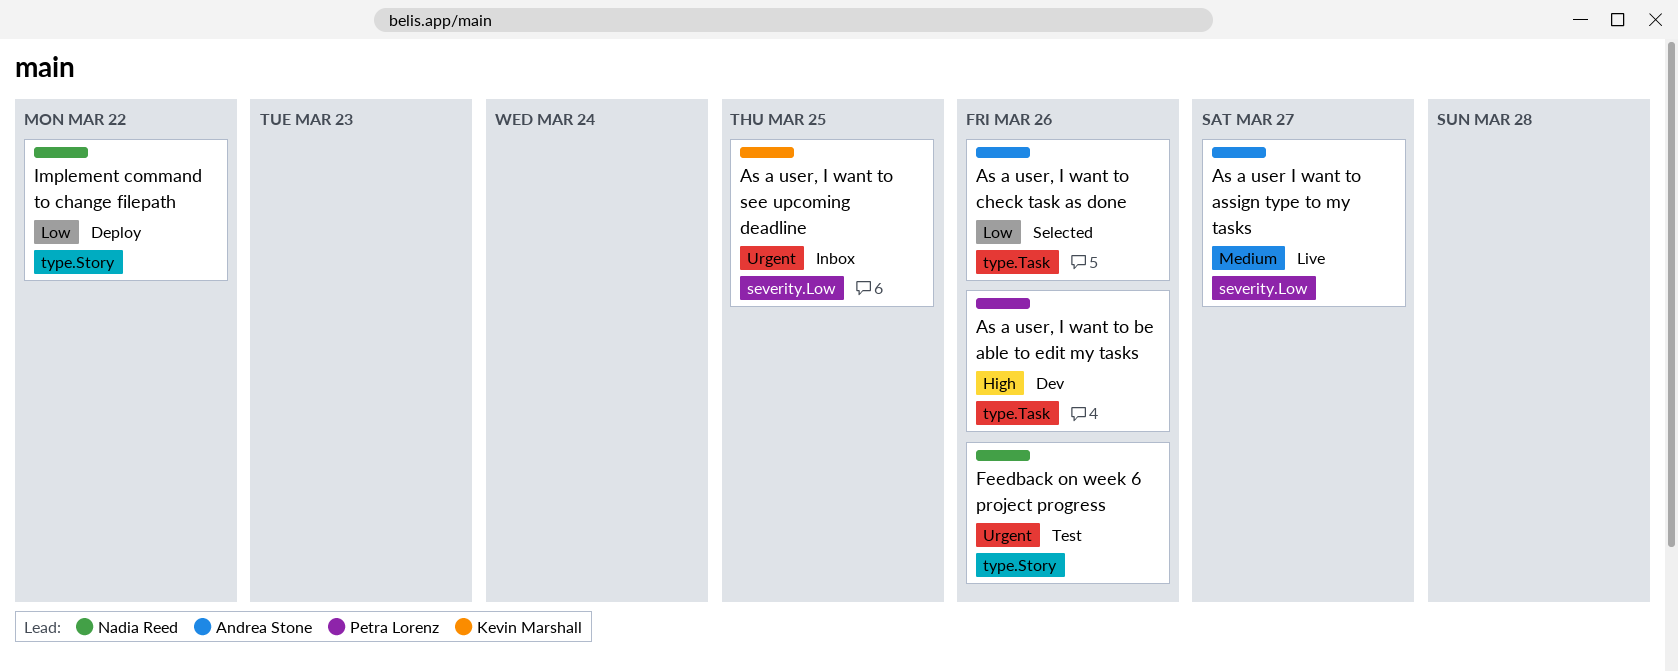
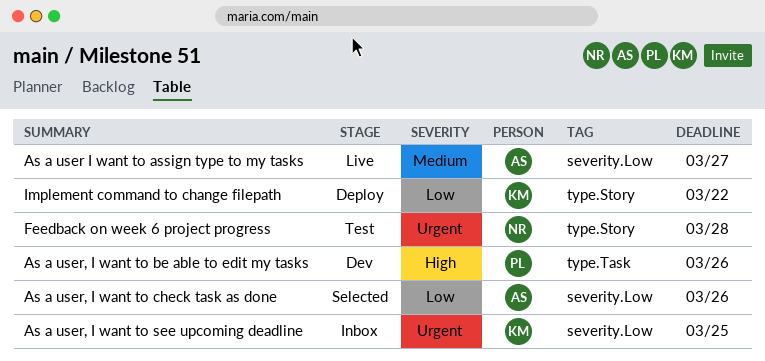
As a user, I want to check task as done, label: type.Task -> severity.Low
Feedback on week 6 project progress, due: Mar 26 -> Mar 28
Implement command to change filepath, owner: Nadia Reed -> Kevin Marshall

